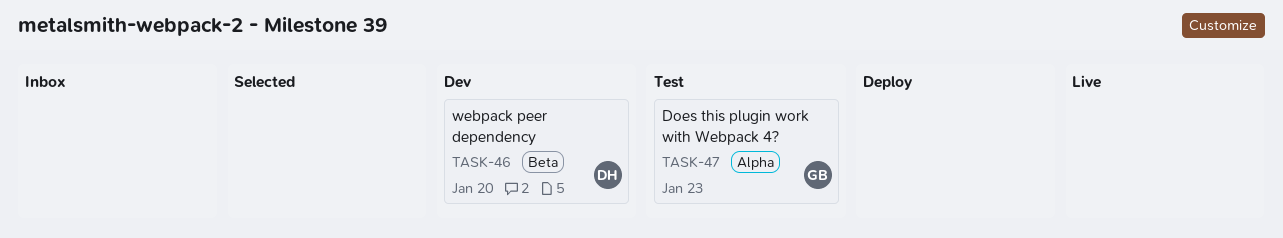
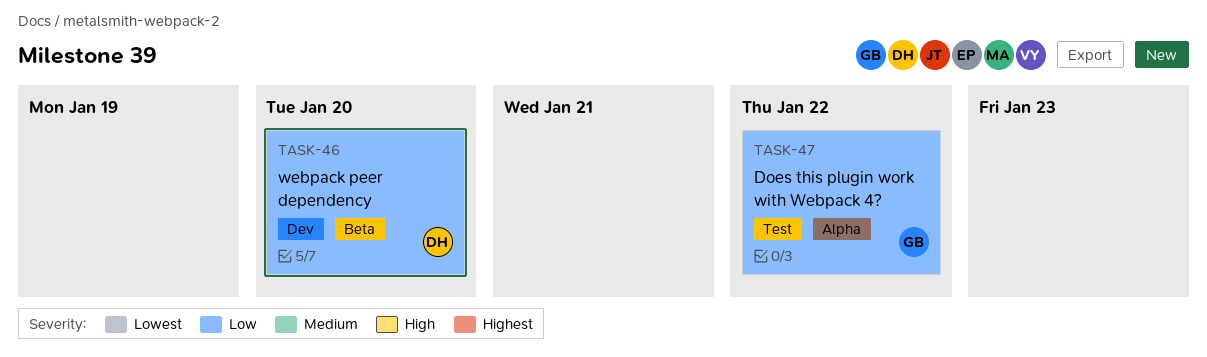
TASK-47, due: Jan 23 -> Jan 22

